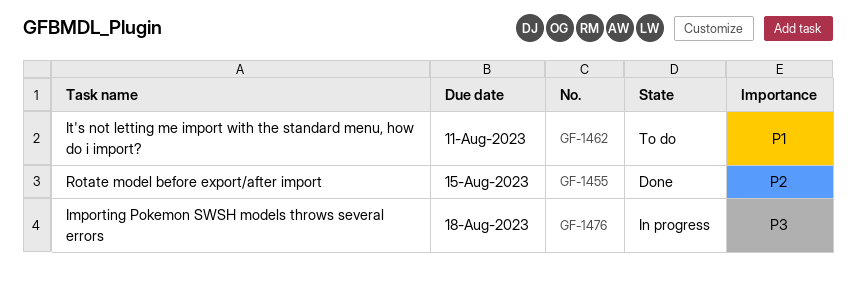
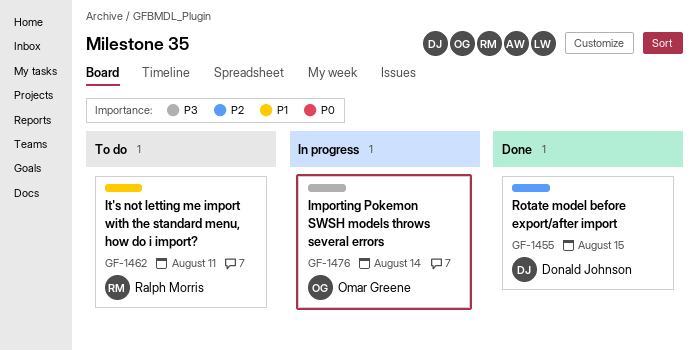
GF-1476, due: Aug 18 -> Aug 14

